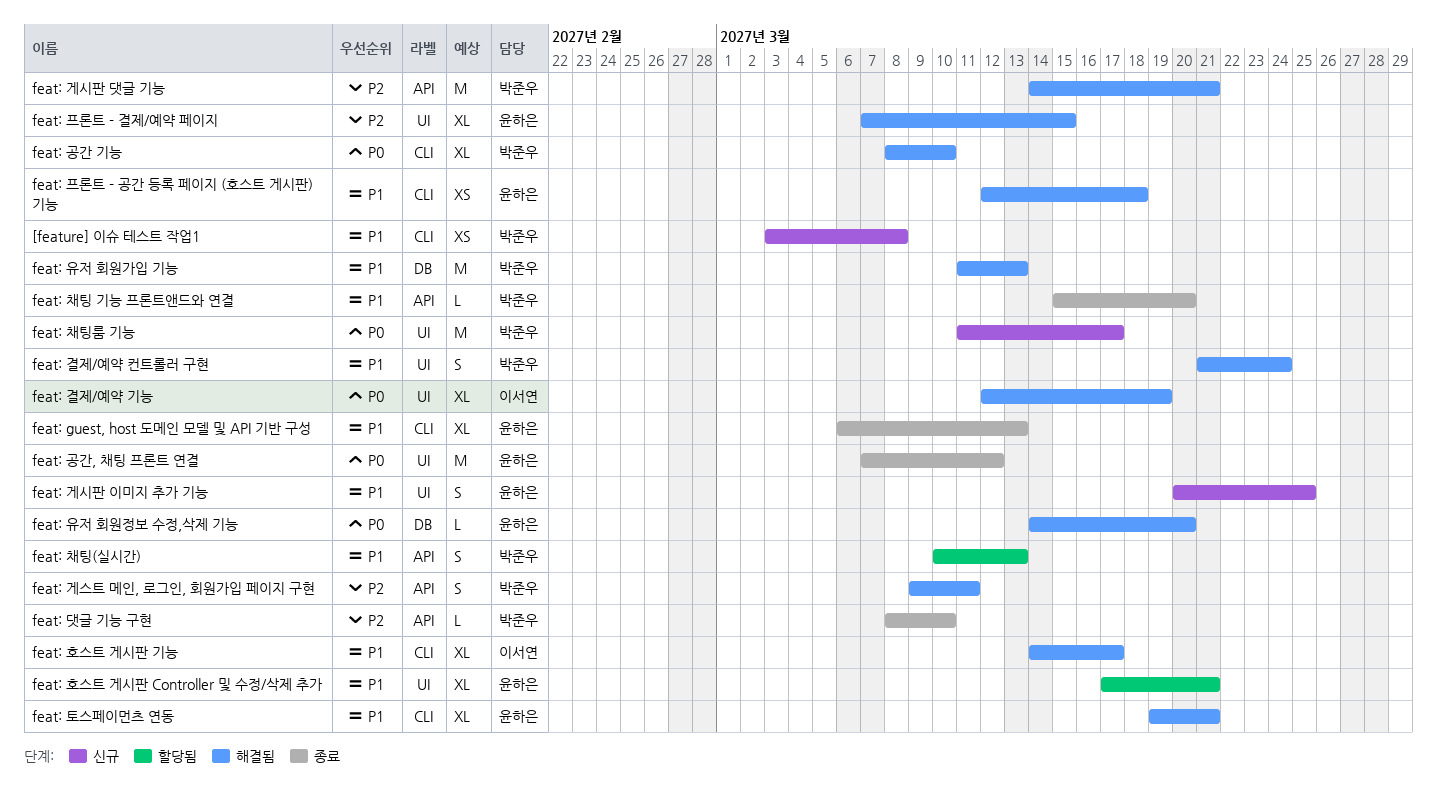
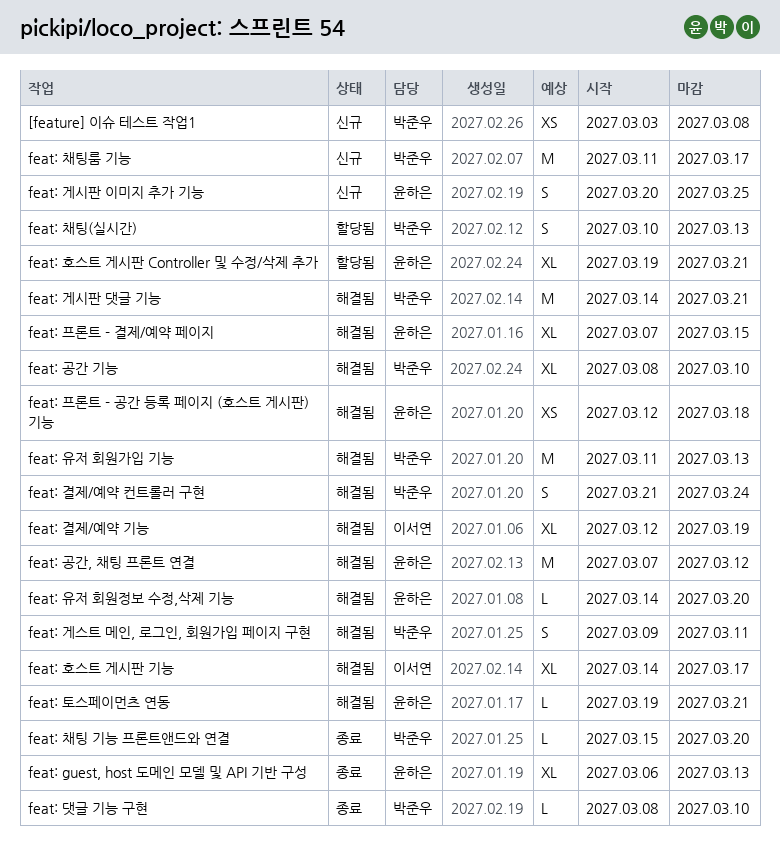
feat: 공간, 채팅 프론트 연결, status: 종료 -> 해결됨
feat: 토스페이먼츠 연동, estimate: XL -> L
feat: 호스트 게시판 Controller 및 수정/삭제 추가, start: Mar 17 -> Mar 19

